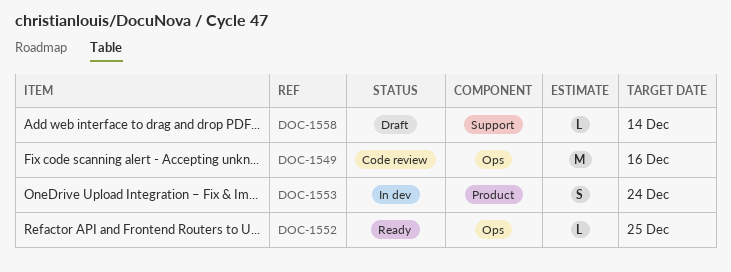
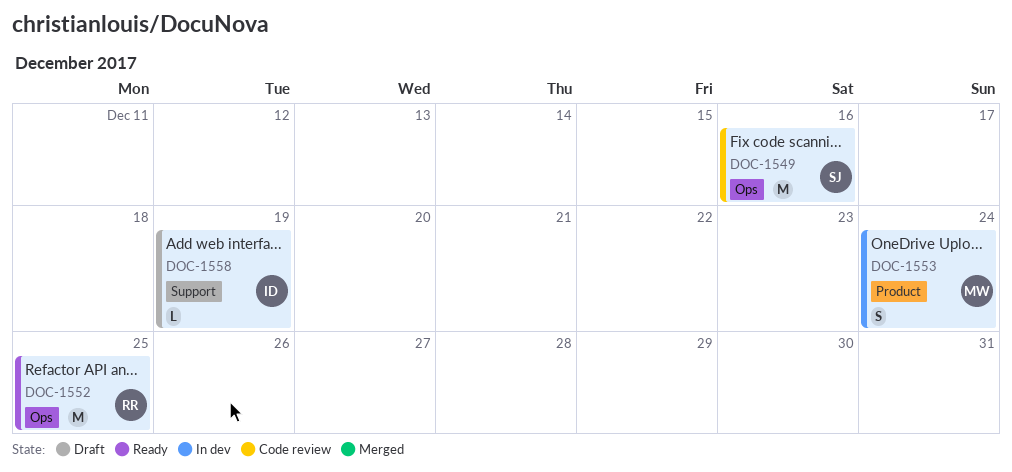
DOC-1552, estimate: L -> M
DOC-1558, due: Dec 14 -> Dec 19

